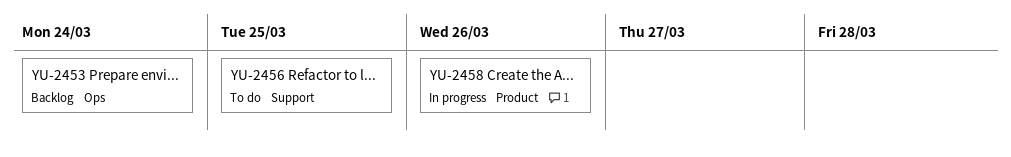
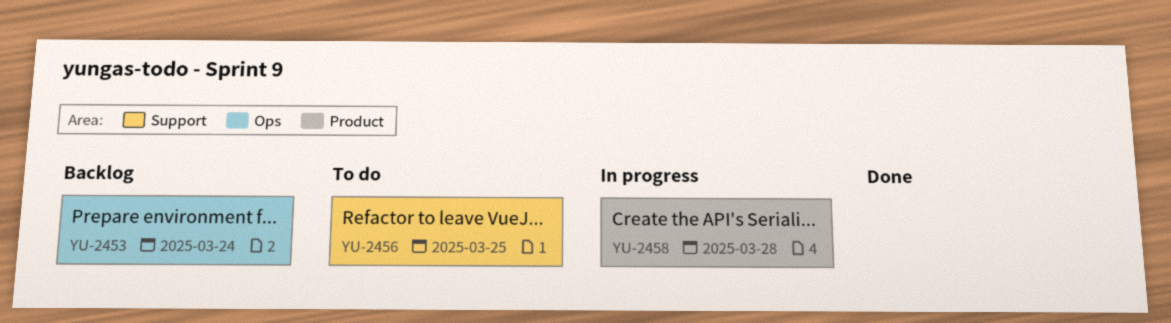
YU-2458, due: Mar 26 -> Mar 28

